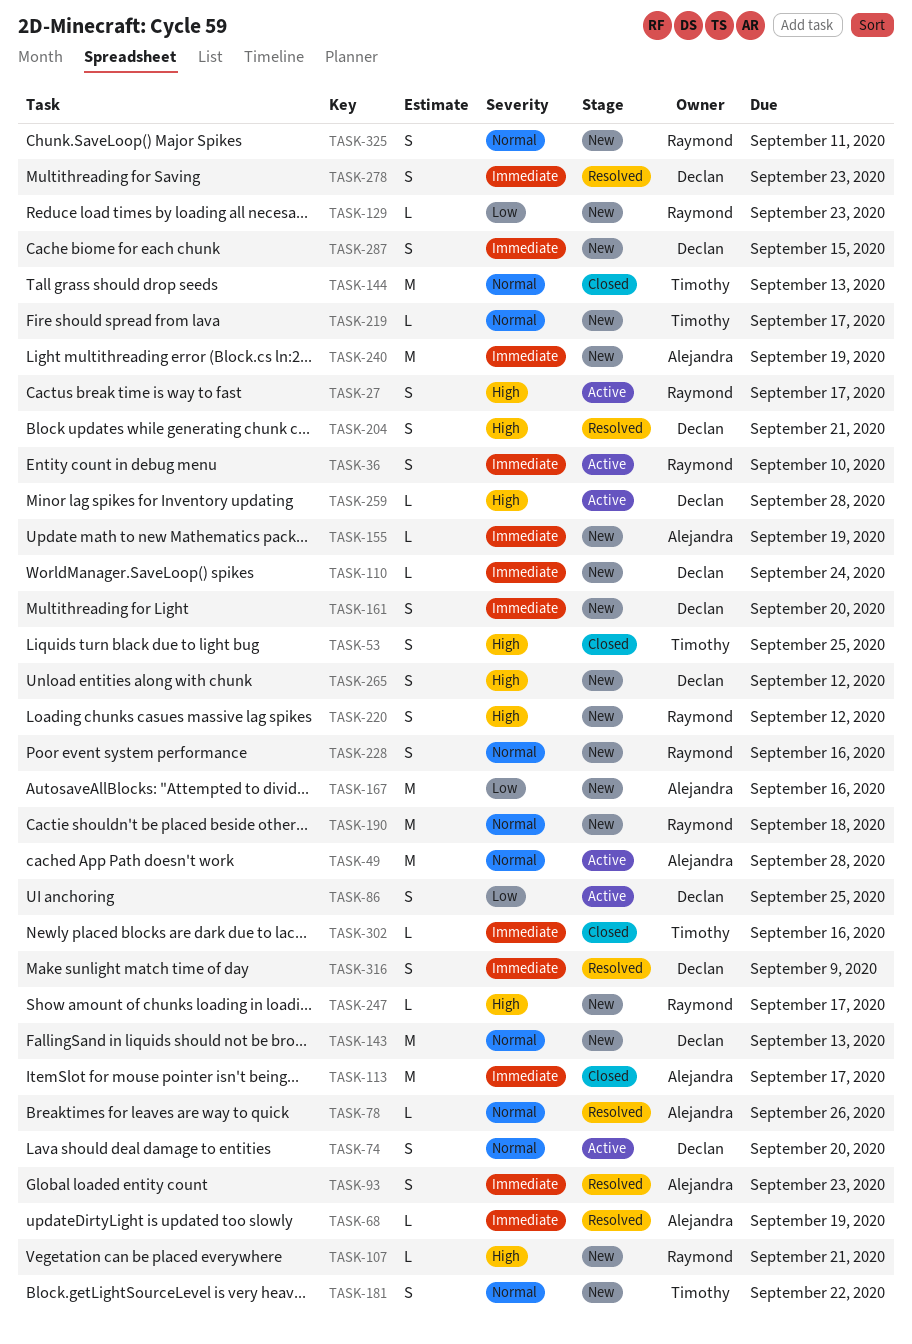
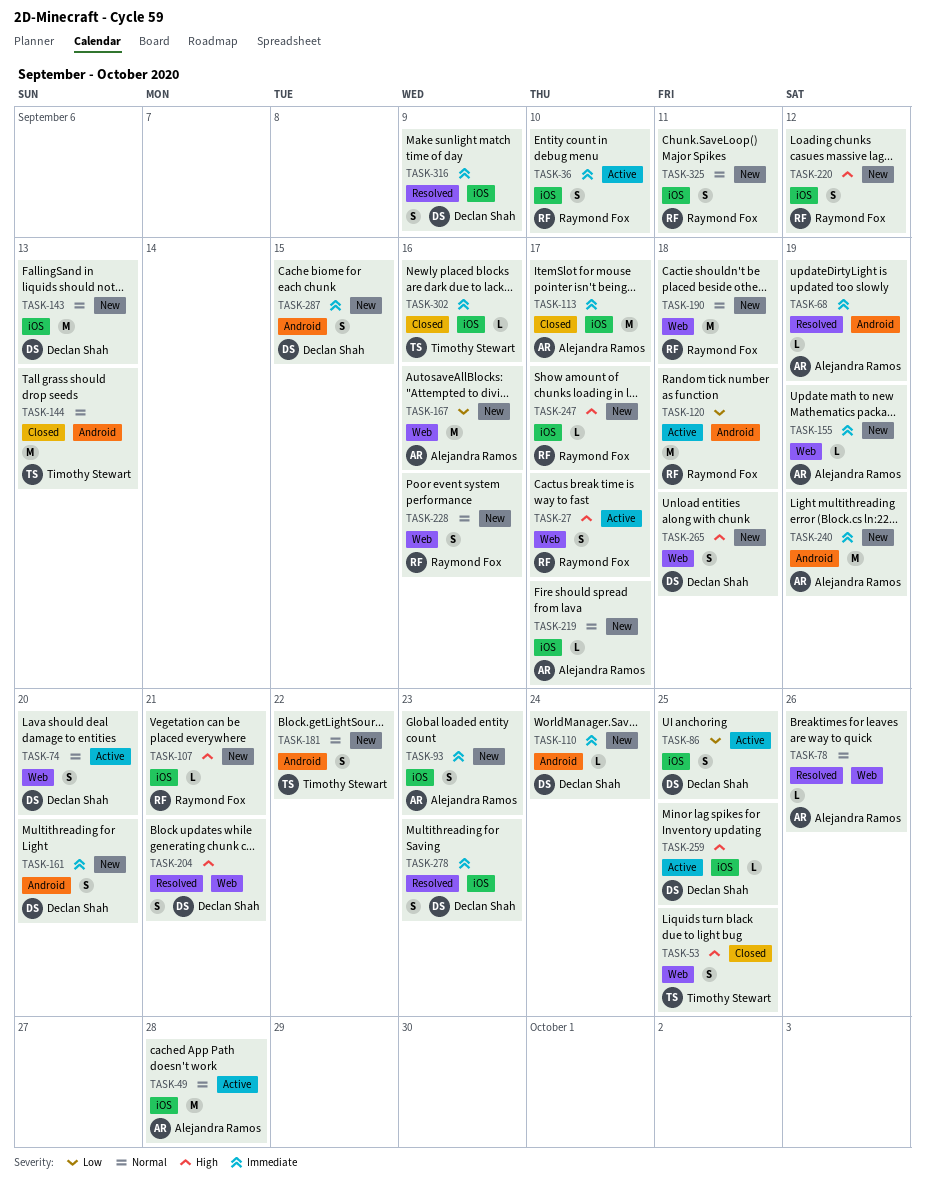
TASK-93, status: Resolved -> New
TASK-120: none -> present
TASK-129: present -> none
TASK-219, owner: Timothy Stewart -> Alejandra Ramos
TASK-259, due: Sep 28 -> Sep 25
TASK-265, due: Sep 12 -> Sep 18

